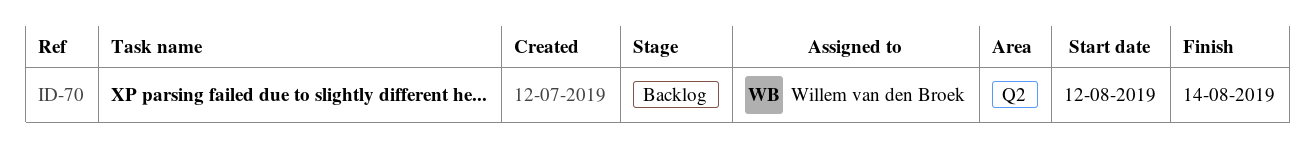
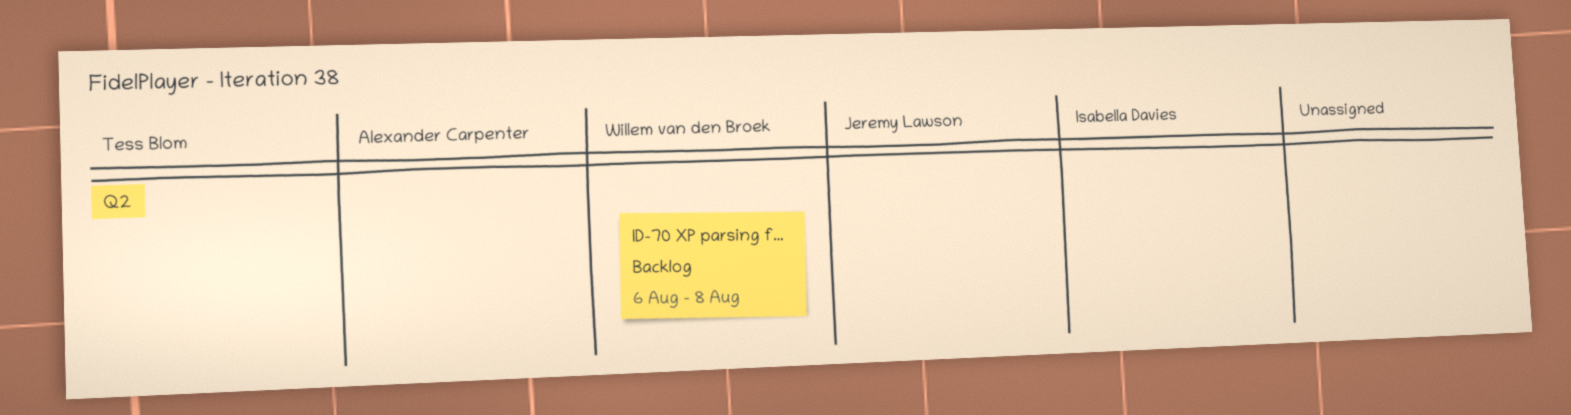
ID-70, start: Aug 12 -> Aug 6
ID-70, due: Aug 14 -> Aug 8

